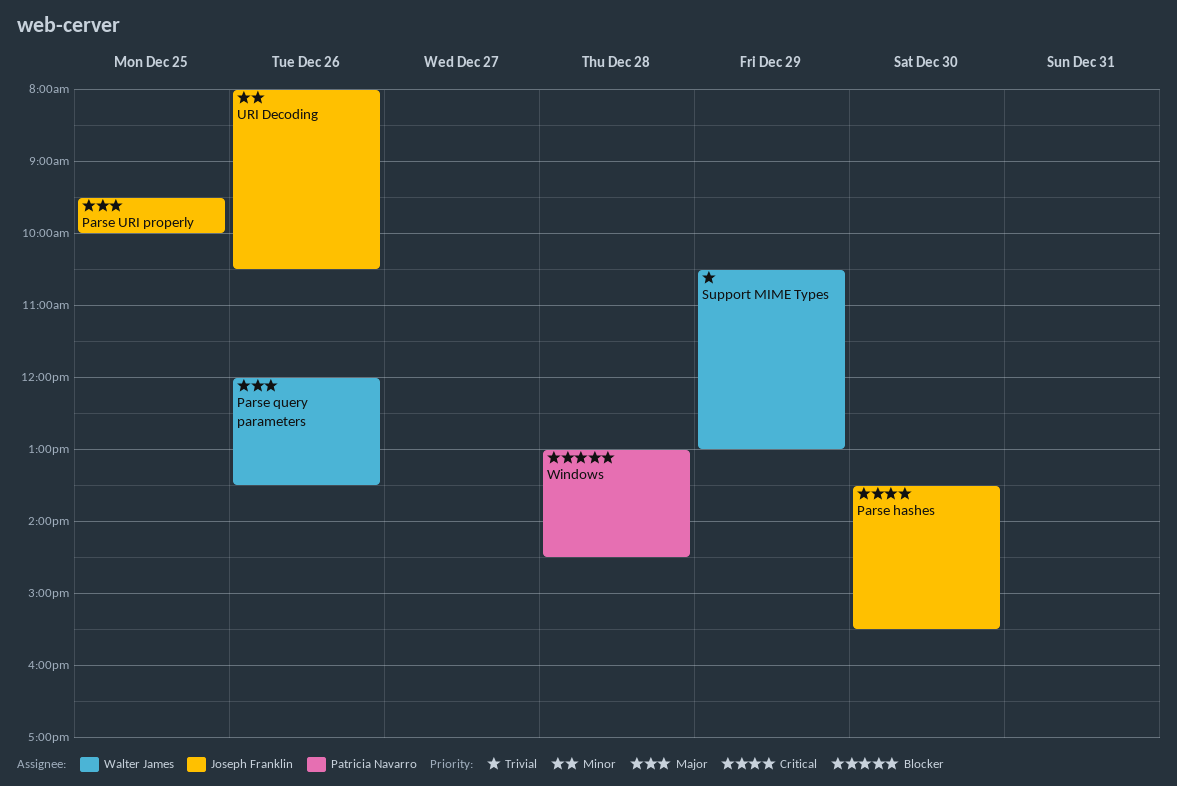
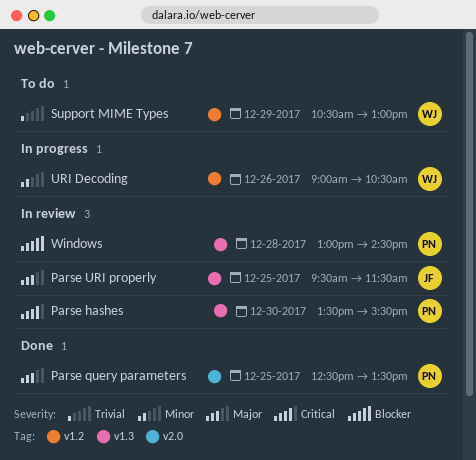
Parse hashes, owner: Joseph Franklin -> Patricia Navarro
Parse query parameters, owner: Walter James -> Patricia Navarro
Parse query parameters, day: Dec 26 -> Dec 25
Parse query parameters, begins: 12:00 -> 12:30
Parse URI properly, ends: 10:00 -> 11:30
URI Decoding, owner: Joseph Franklin -> Walter James
URI Decoding, begins: 08:00 -> 09:00

